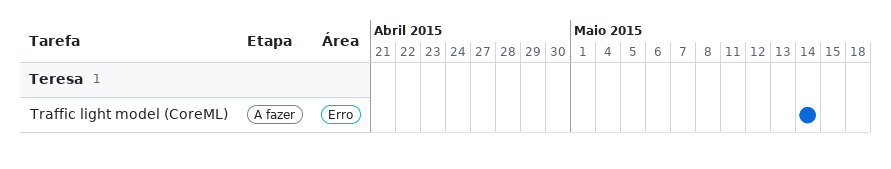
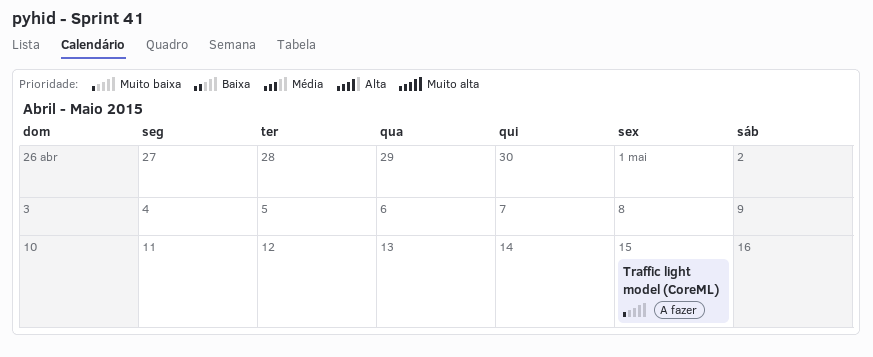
Traffic light model (CoreML), due: May 14 -> May 15

